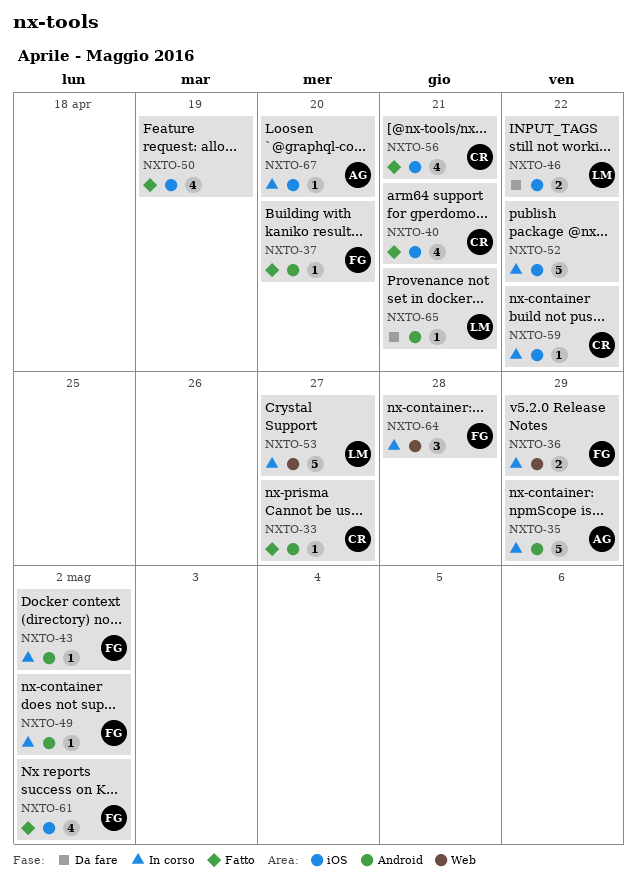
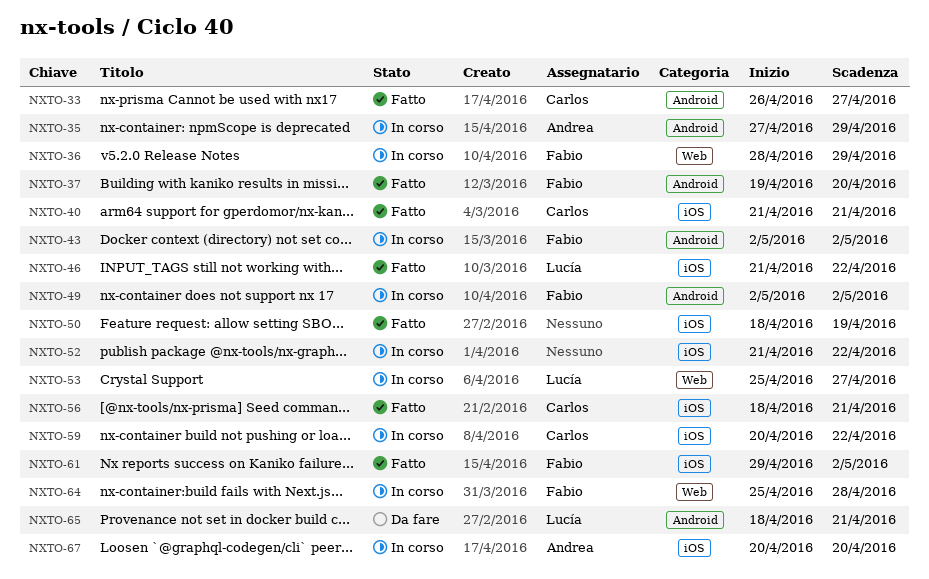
NXTO-46, status: Da fare -> Fatto

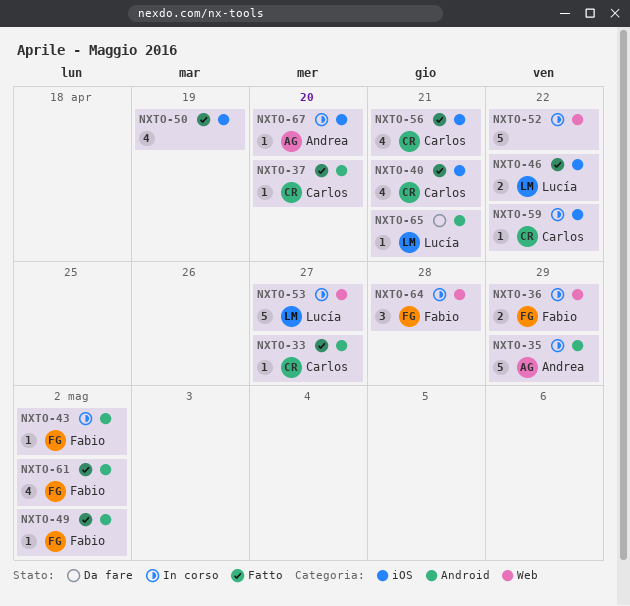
NXTO-37, owner: Fabio -> Carlos
NXTO-49, status: In corso -> Fatto
NXTO-52, label: iOS -> Web
NXTO-61, label: iOS -> Android

